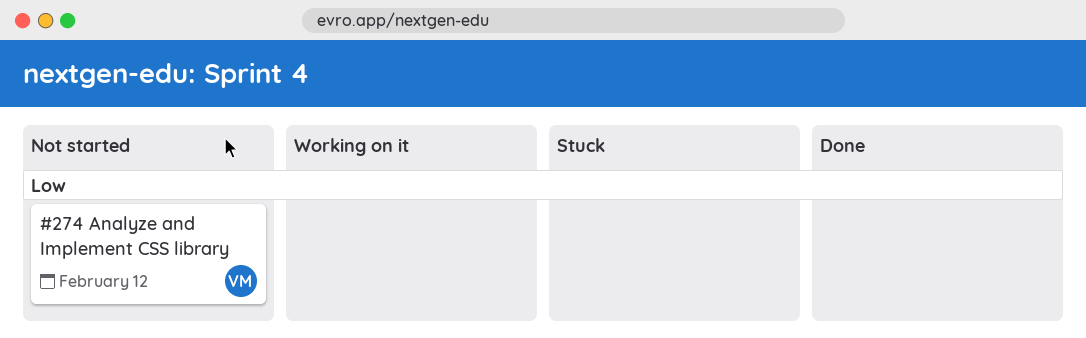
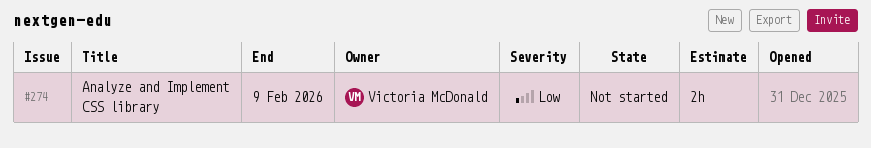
#274, due: Feb 12 -> Feb 9

